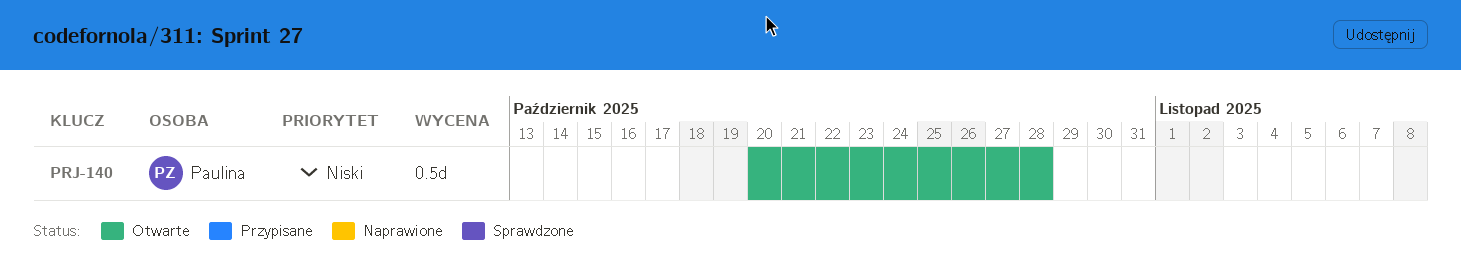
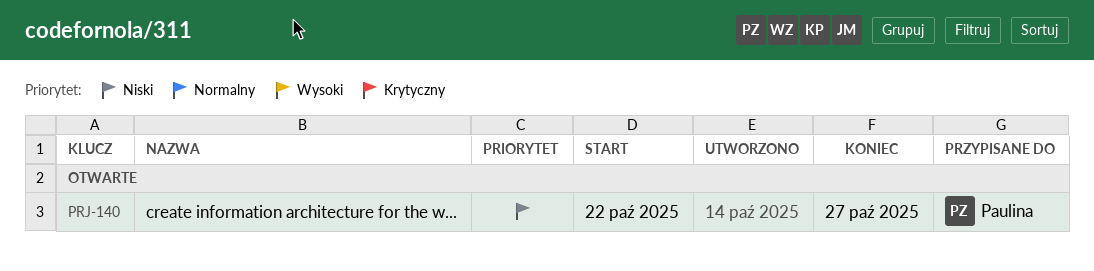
PRJ-140, start: Oct 20 -> Oct 22
PRJ-140, due: Oct 28 -> Oct 27

